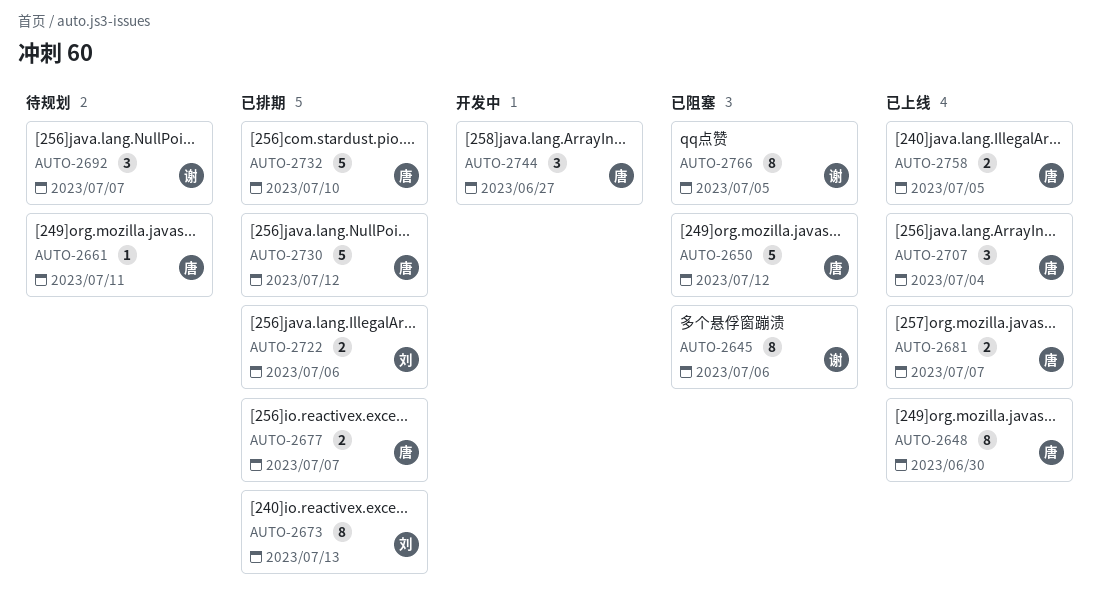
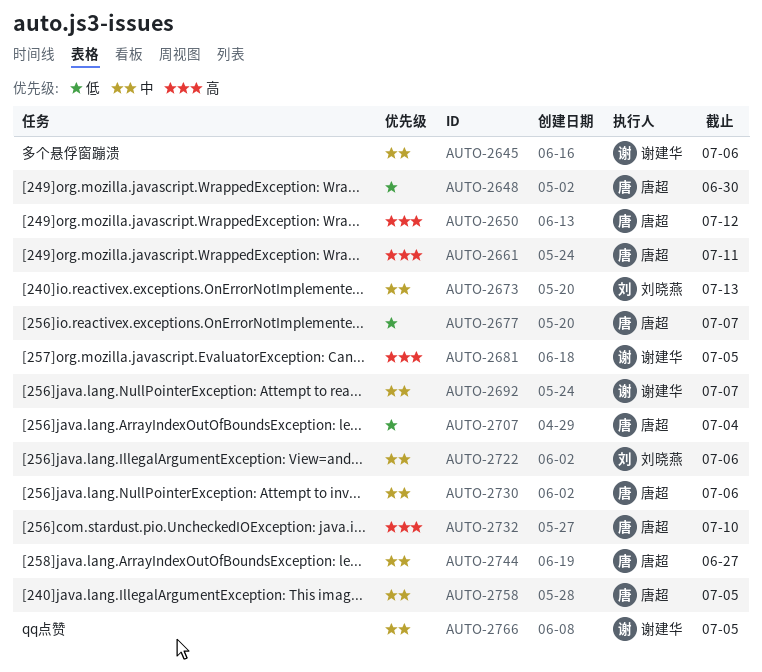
AUTO-2681, owner: 唐超 -> 谢建华
AUTO-2681, due: Jul 7 -> Jul 5
AUTO-2730, due: Jul 12 -> Jul 6

